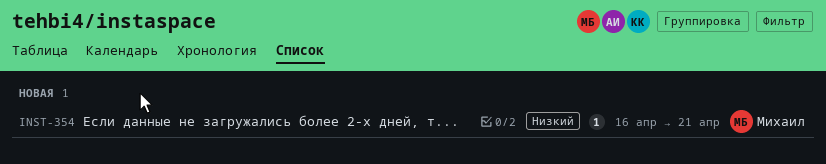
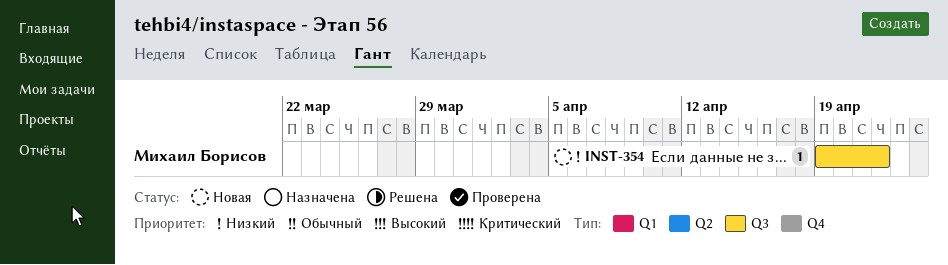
INST-354, start: Apr 16 -> Apr 19
INST-354, due: Apr 21 -> Apr 22

